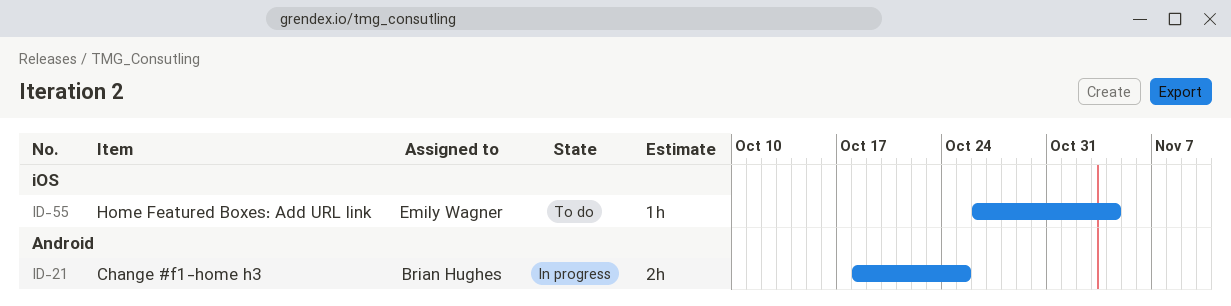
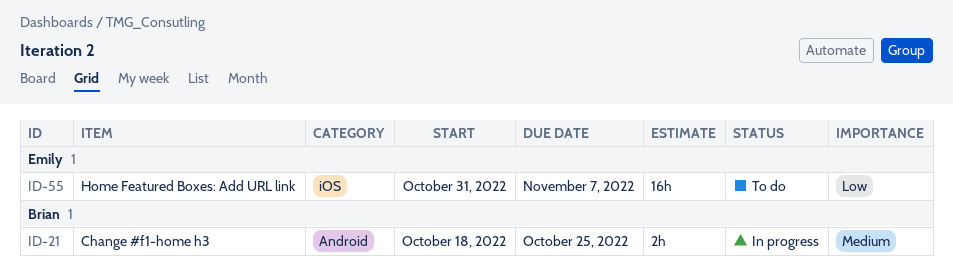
ID-55, estimate: 1h -> 16h
ID-55, start: Oct 26 -> Oct 31
ID-55, due: Nov 4 -> Nov 7

